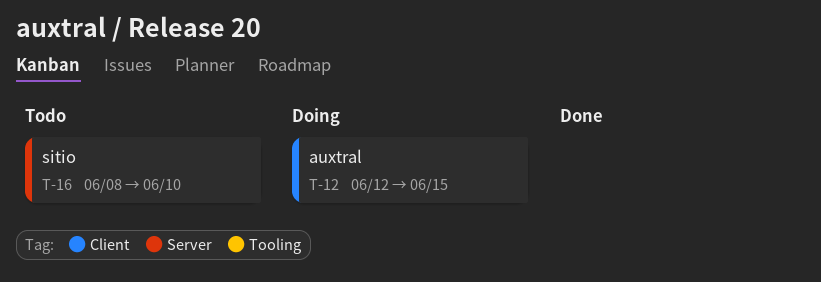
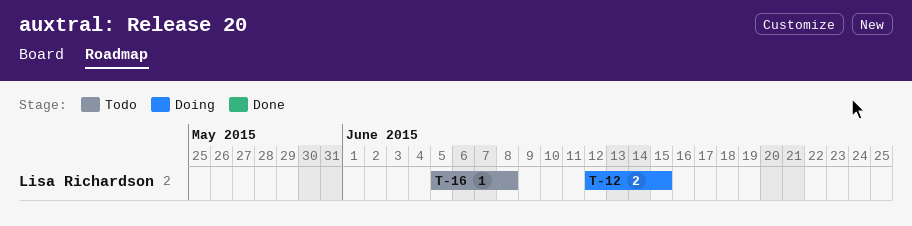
T-16, start: Jun 8 -> Jun 5
T-16, due: Jun 10 -> Jun 8

